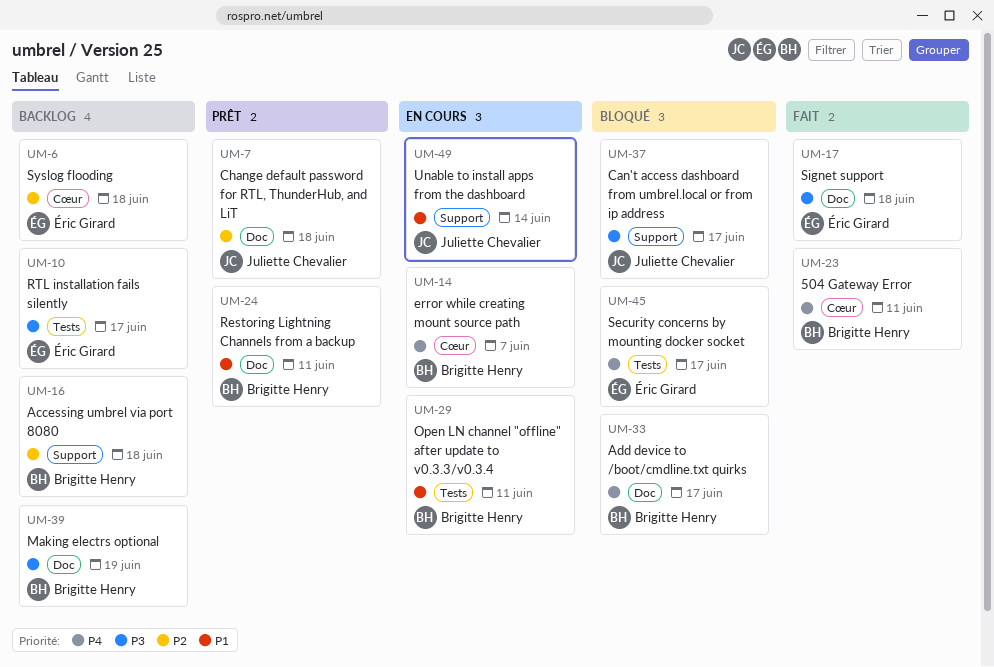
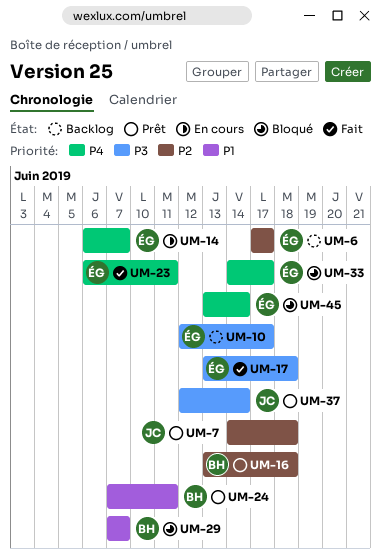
UM-6, due: Jun 18 -> Jun 17
UM-14, owner: Brigitte Henry -> Éric Girard
UM-16, status: Backlog -> Prêt
UM-23, owner: Brigitte Henry -> Éric Girard
UM-29, status: En cours -> Bloqué
UM-29, due: Jun 11 -> Jun 7
UM-33, owner: Brigitte Henry -> Éric Girard
UM-37, status: Bloqué -> Prêt
UM-37, due: Jun 17 -> Jun 14
UM-39: present -> none
UM-45, due: Jun 17 -> Jun 14
UM-49: present -> none

